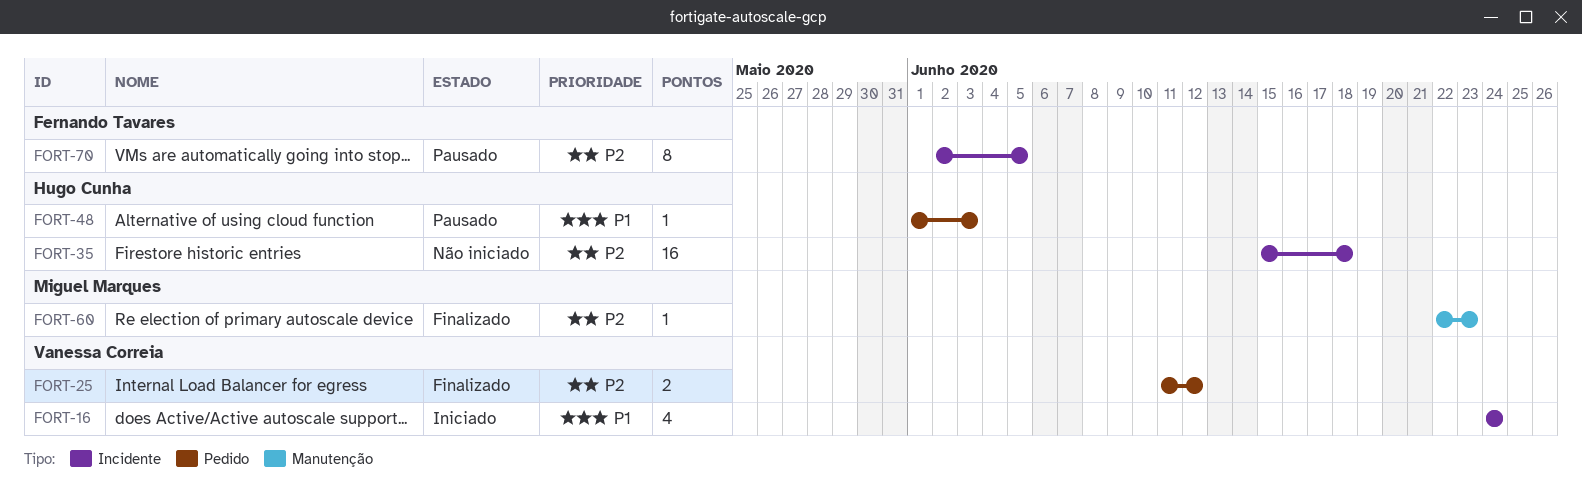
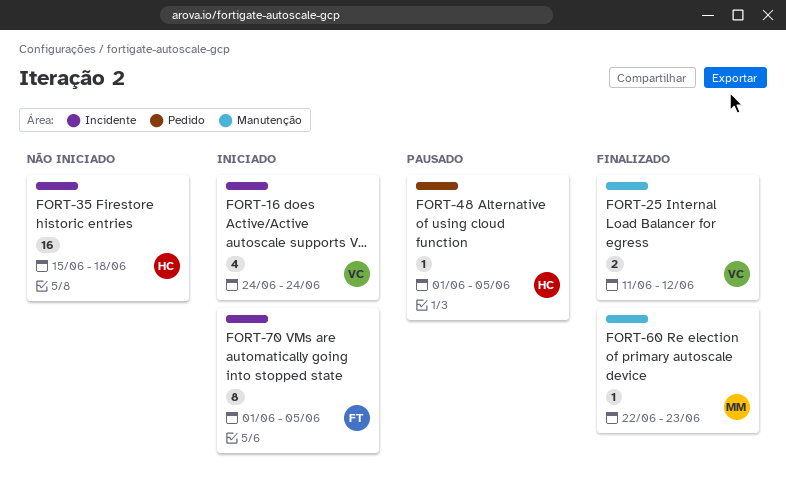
FORT-25, label: Pedido -> Manutenção
FORT-48, due: Jun 3 -> Jun 5
FORT-70, status: Pausado -> Iniciado
FORT-70, start: Jun 2 -> Jun 1

